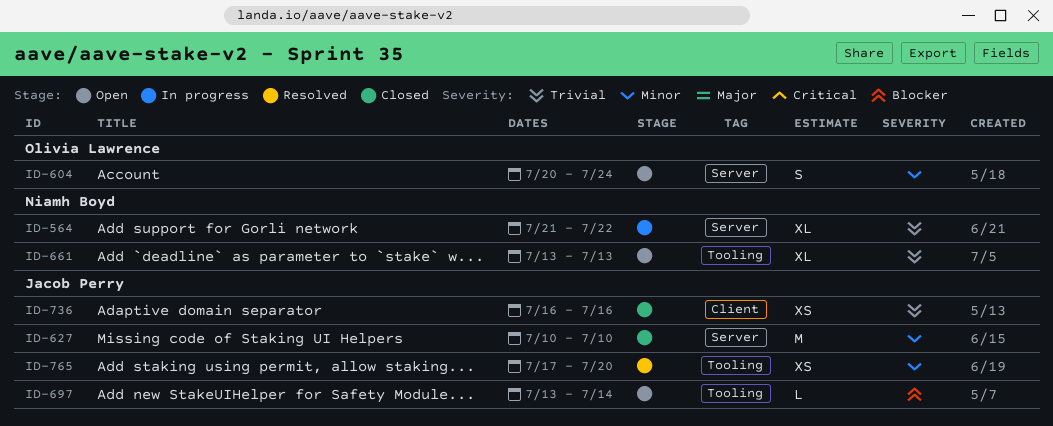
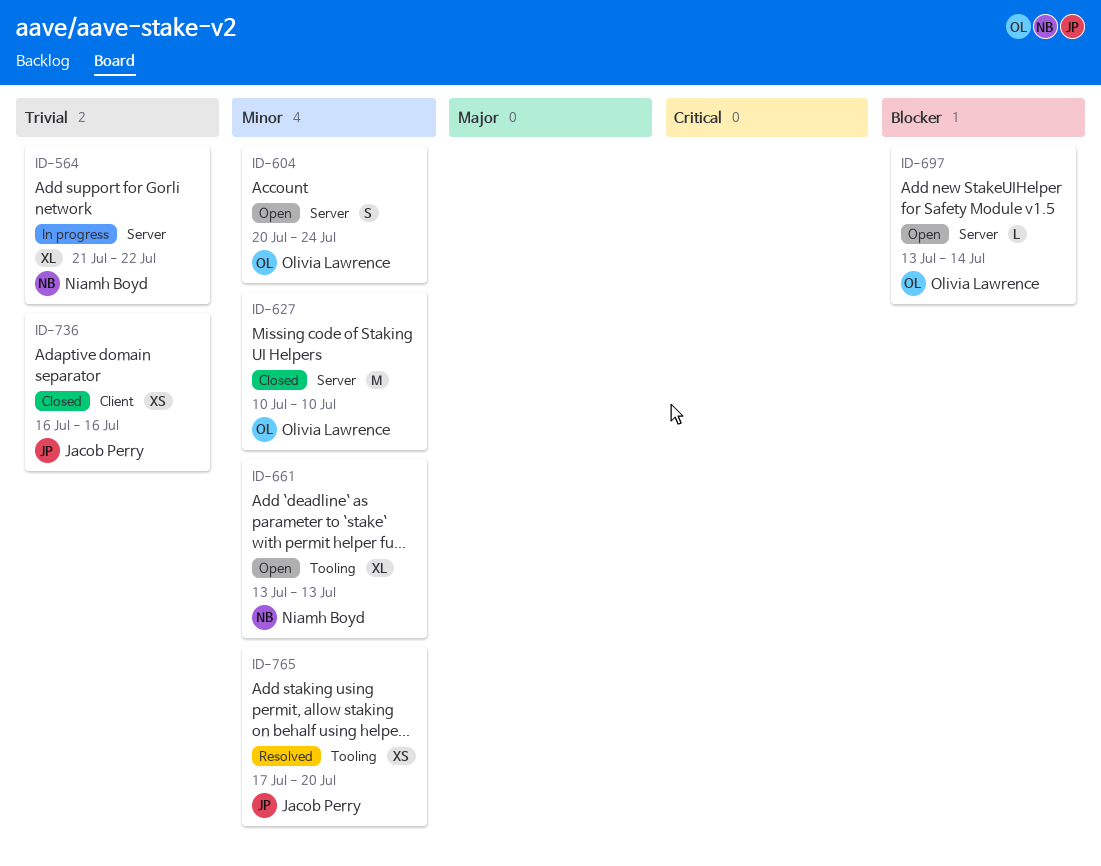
ID-627, owner: Jacob Perry -> Olivia Lawrence
ID-661, priority: Trivial -> Minor
ID-697, owner: Jacob Perry -> Olivia Lawrence
ID-697, label: Tooling -> Server

